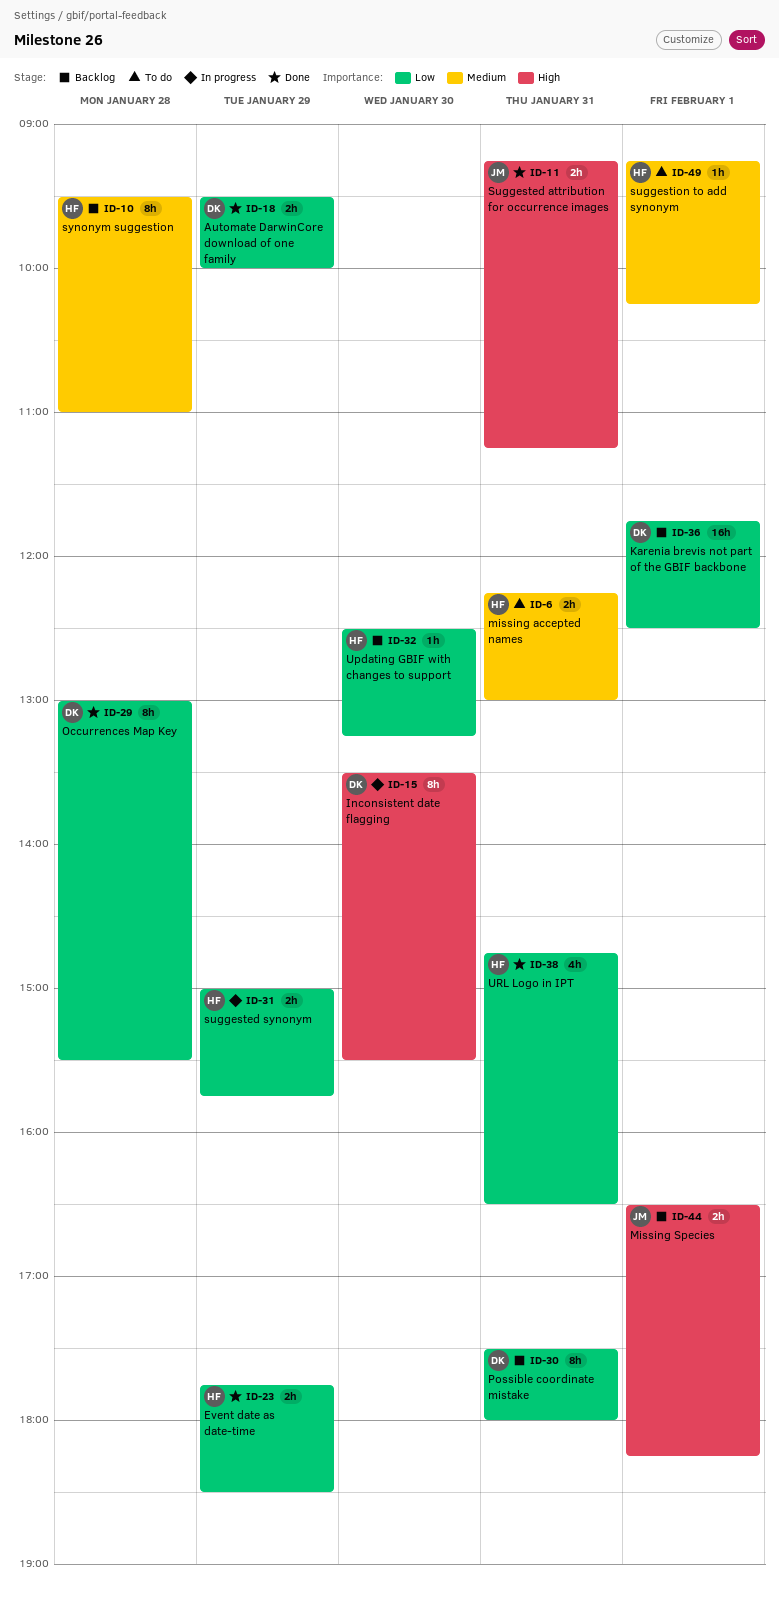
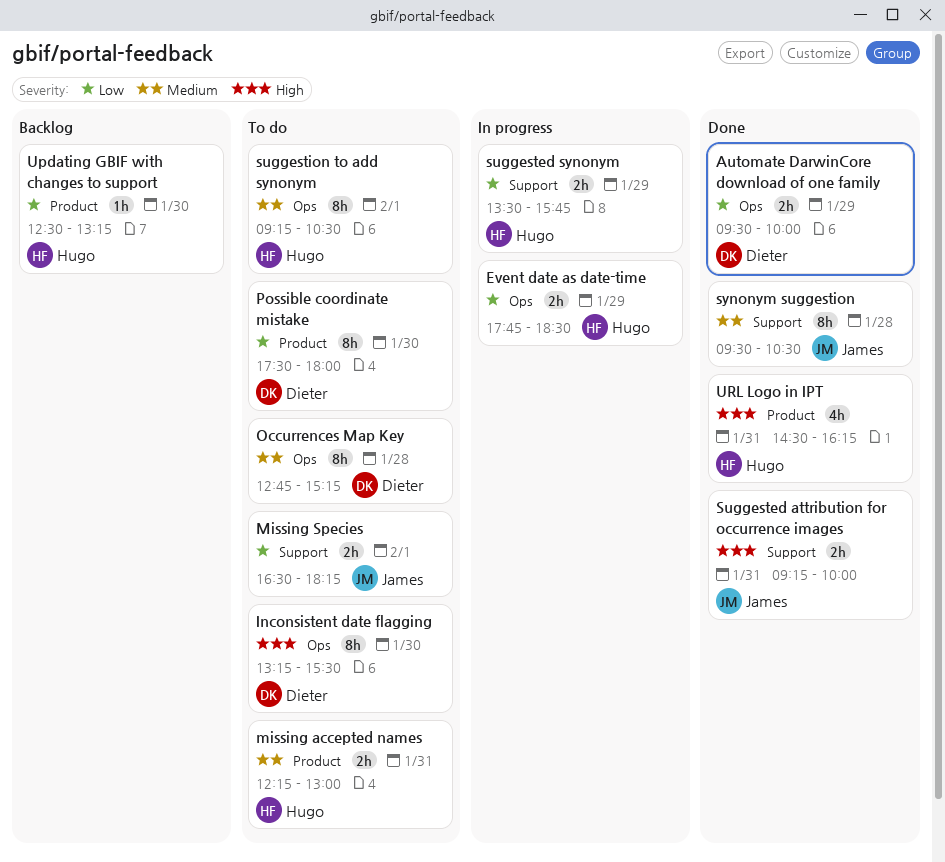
Event date as date-time, status: Done -> In progress
Inconsistent date flagging, status: In progress -> To do
Inconsistent date flagging, begins: 13:30 -> 13:15
Karenia brevis not part of the GBIF backbone: present -> none
Missing Species, status: Backlog -> To do
Missing Species, priority: High -> Low
Occurrences Map Key, status: Done -> To do
Occurrences Map Key, priority: Low -> Medium
Occurrences Map Key, begins: 13:00 -> 12:45
Occurrences Map Key, ends: 15:30 -> 15:15
Possible coordinate mistake, status: Backlog -> To do
Possible coordinate mistake, day: Jan 31 -> Jan 30
Suggested attribution for occurrence images, ends: 11:15 -> 10:00
suggested synonym, begins: 15:00 -> 13:30
suggestion to add synonym, estimate: 1h -> 8h
suggestion to add synonym, ends: 10:15 -> 10:30
synonym suggestion, status: Backlog -> Done
synonym suggestion, owner: Hugo -> James
synonym suggestion, ends: 11:00 -> 10:30
URL Logo in IPT, priority: Low -> High
URL Logo in IPT, begins: 14:45 -> 14:30
URL Logo in IPT, ends: 16:30 -> 16:15

